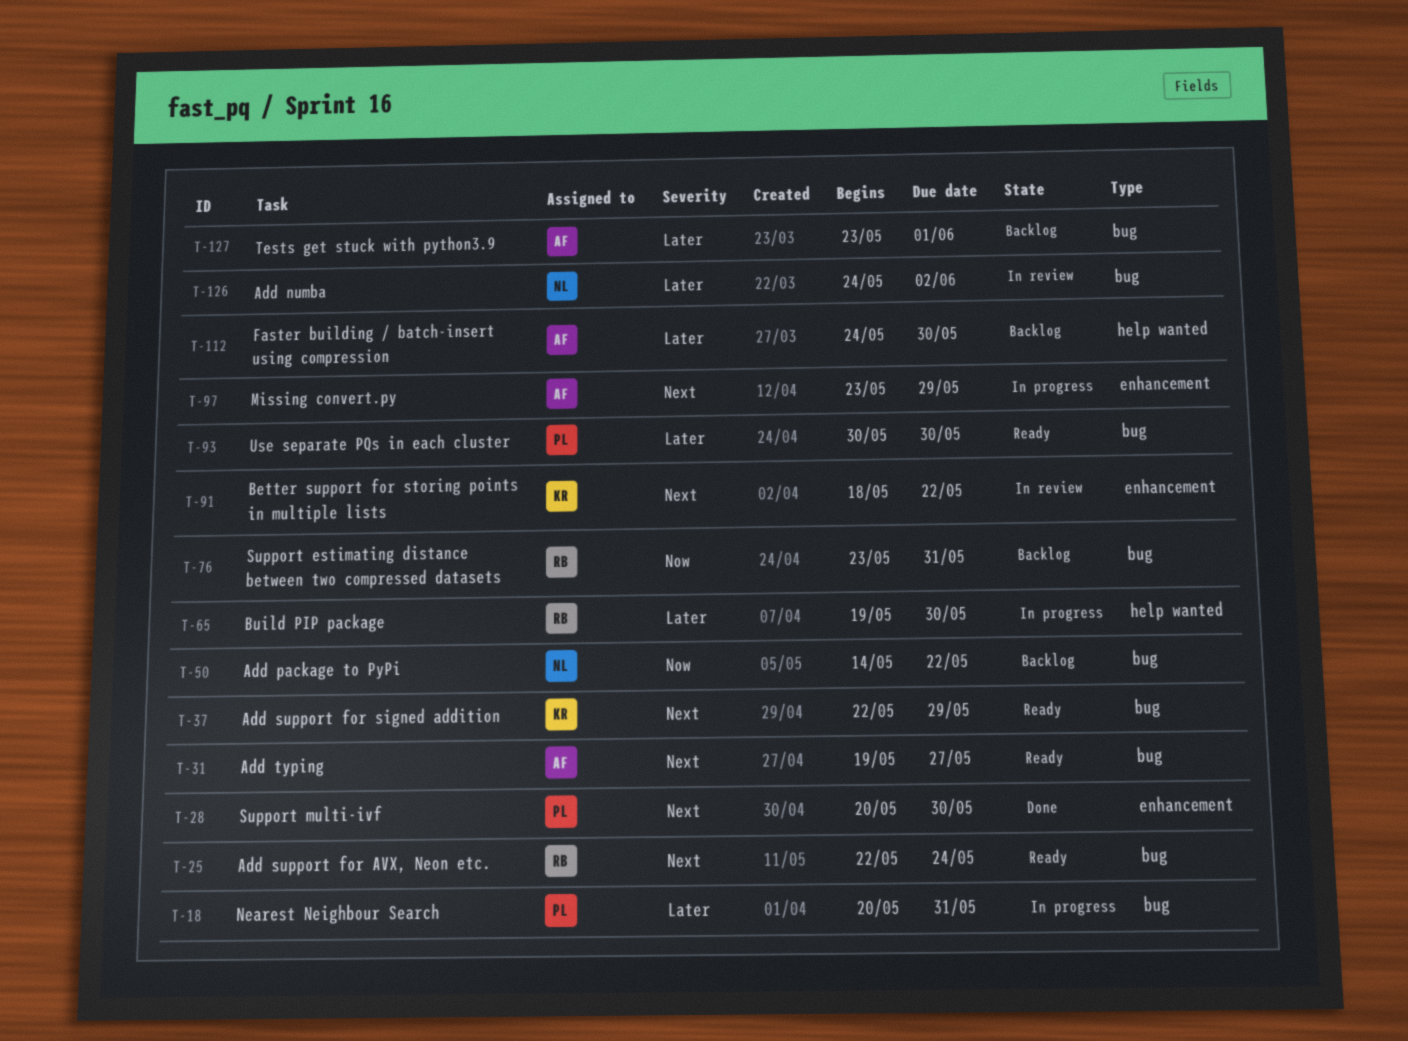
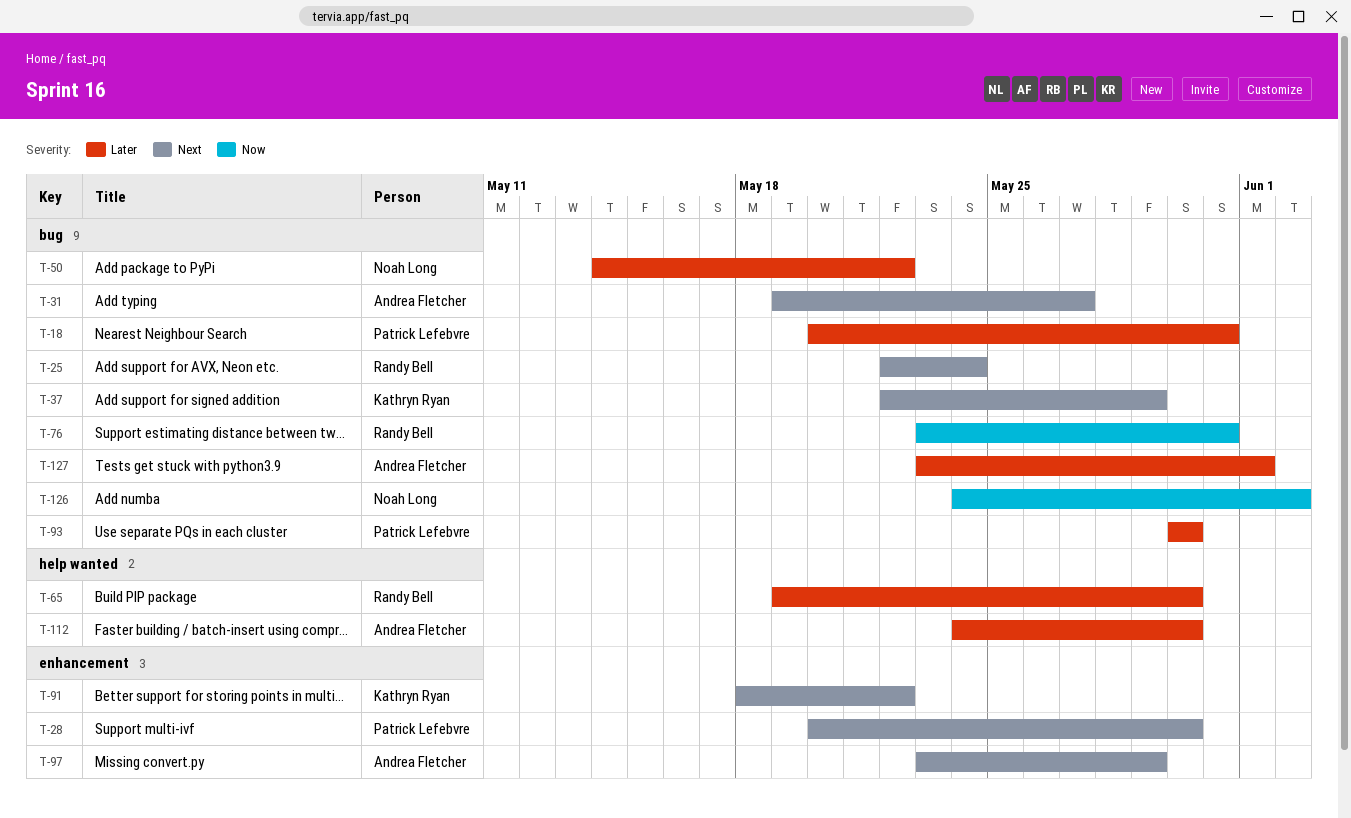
T-50, priority: Now -> Later
T-126, priority: Later -> Now

